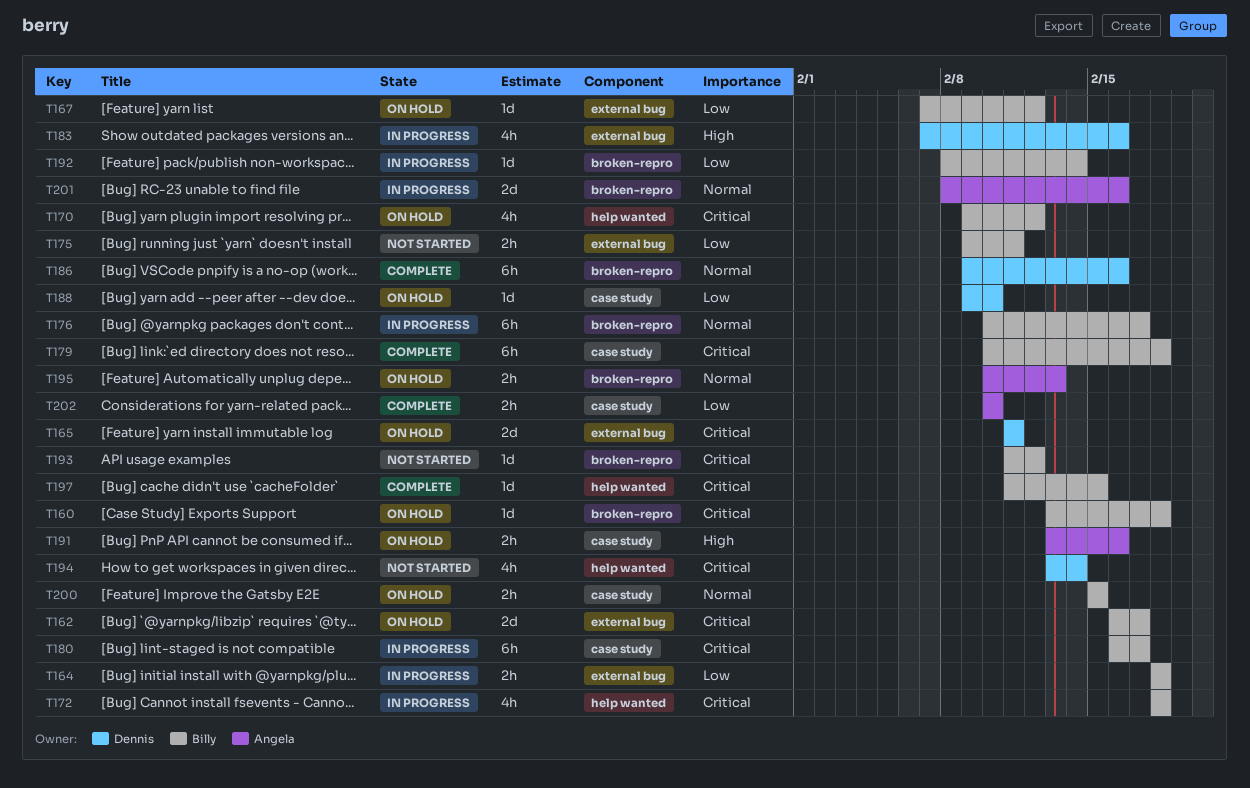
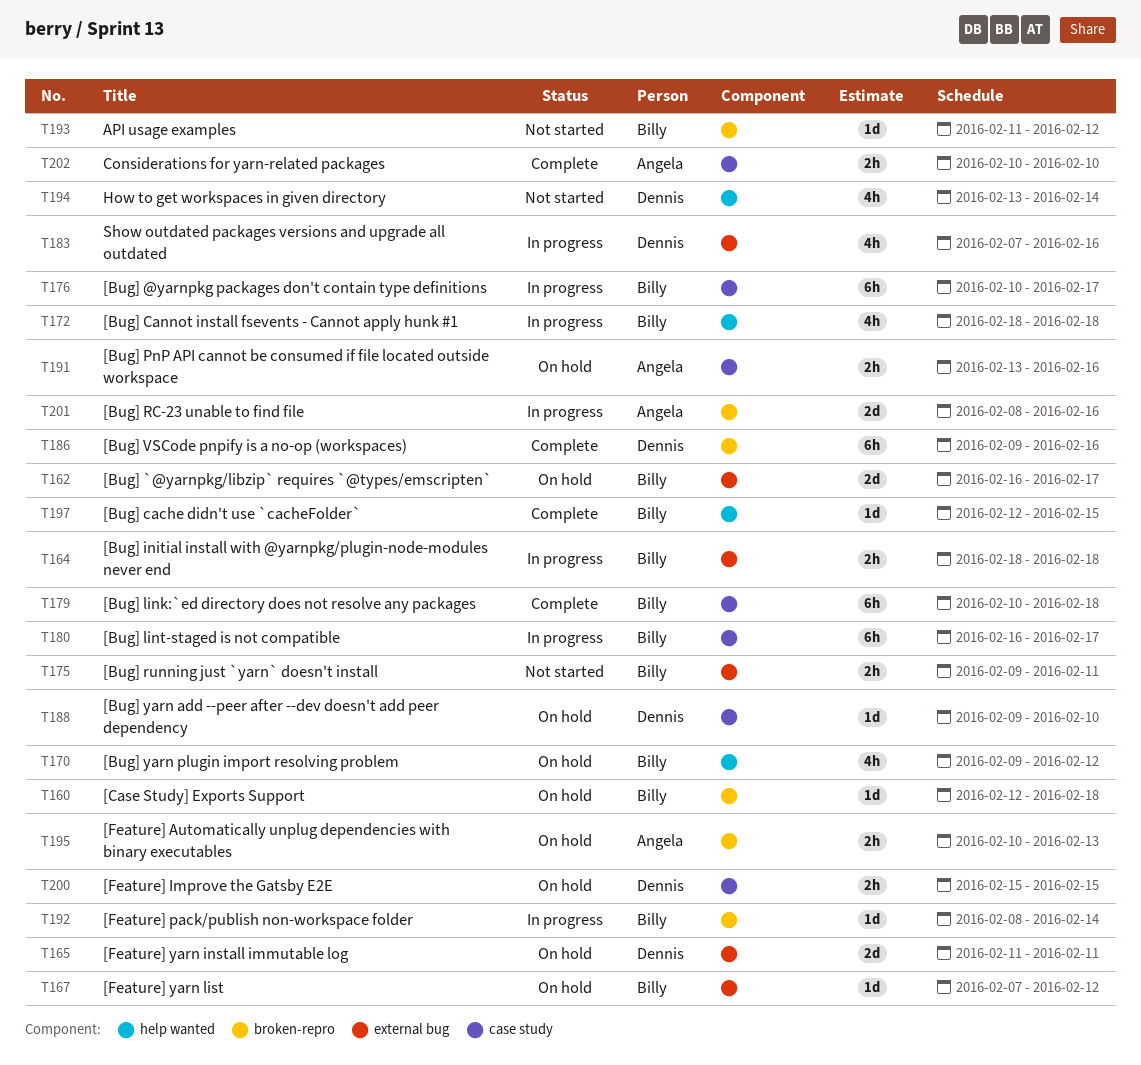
T160, start: Feb 13 -> Feb 12
T176, label: broken-repro -> case study
T197, start: Feb 11 -> Feb 12
T200, owner: Billy -> Dennis

